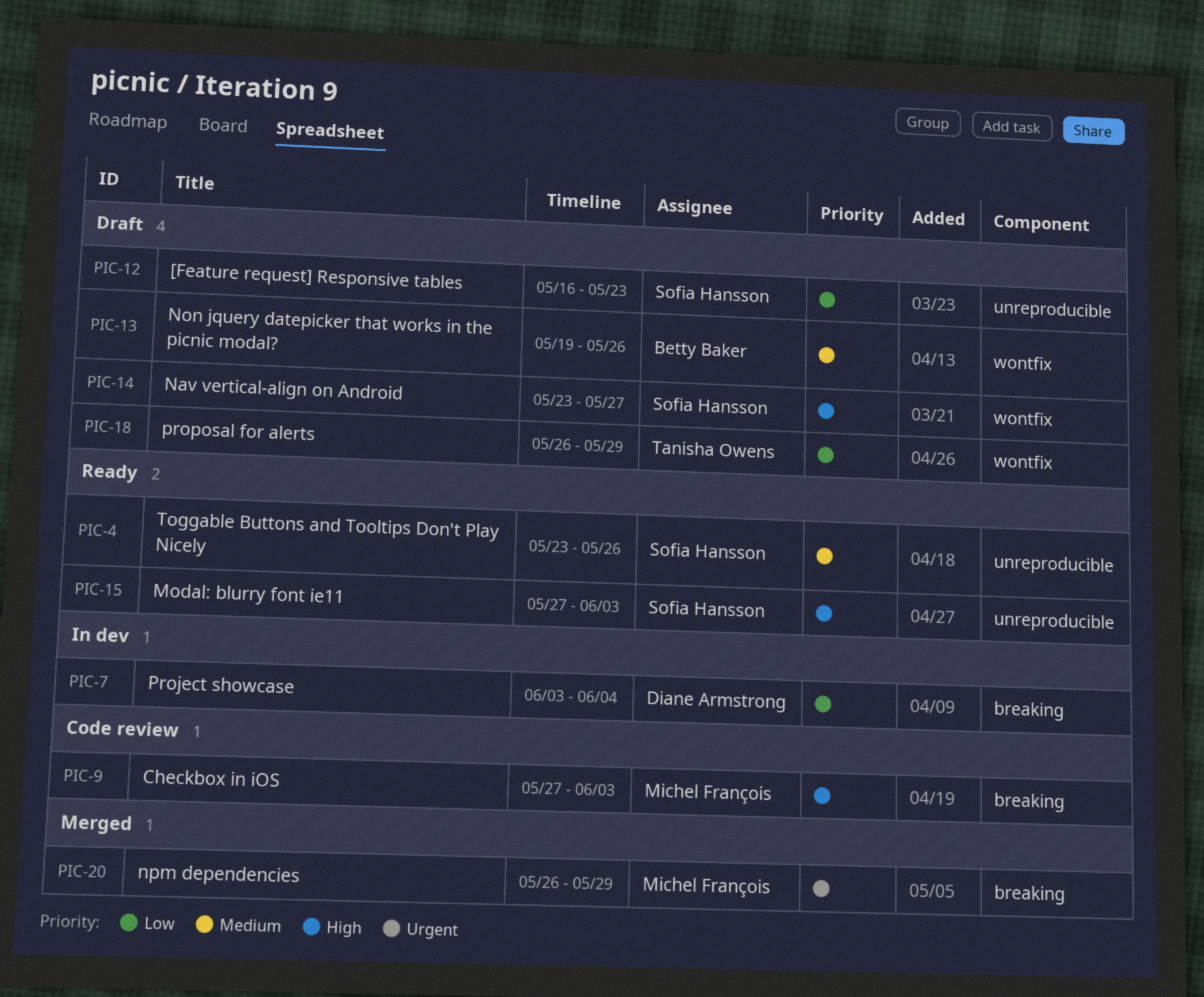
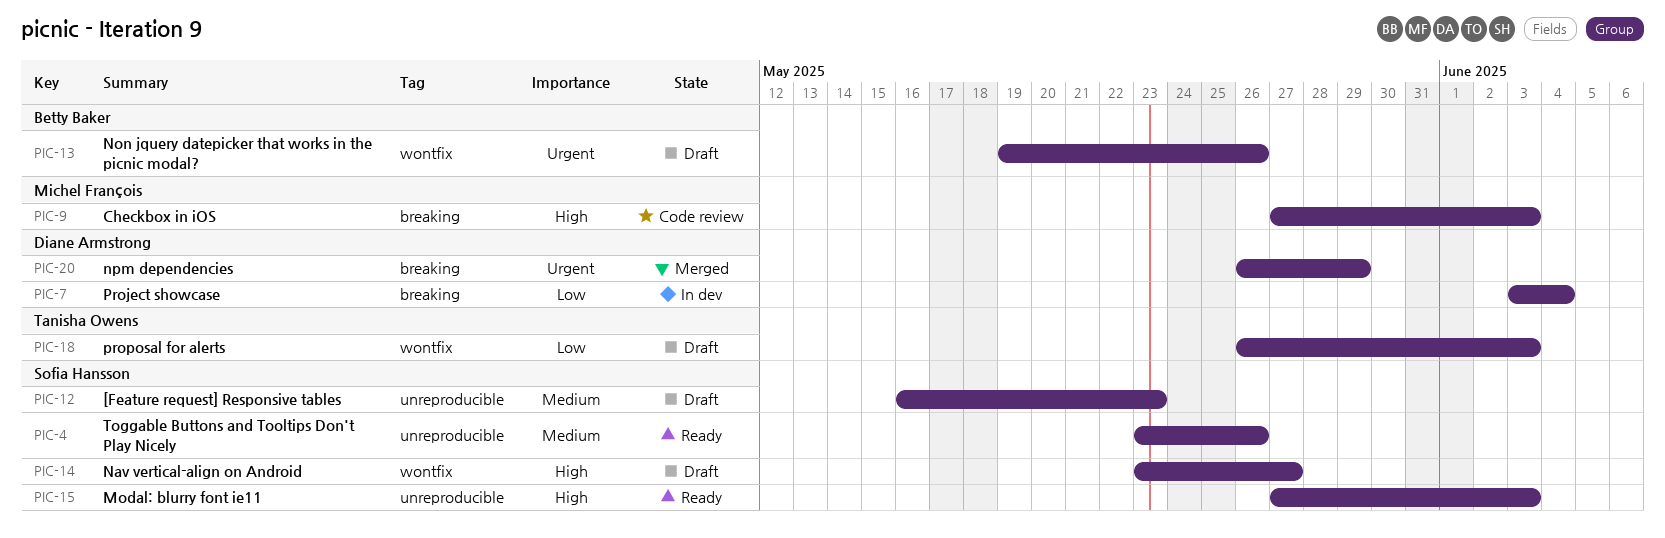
PIC-12, priority: Low -> Medium
PIC-13, priority: Medium -> Urgent
PIC-18, due: May 29 -> Jun 3
PIC-20, owner: Michel François -> Diane Armstrong

